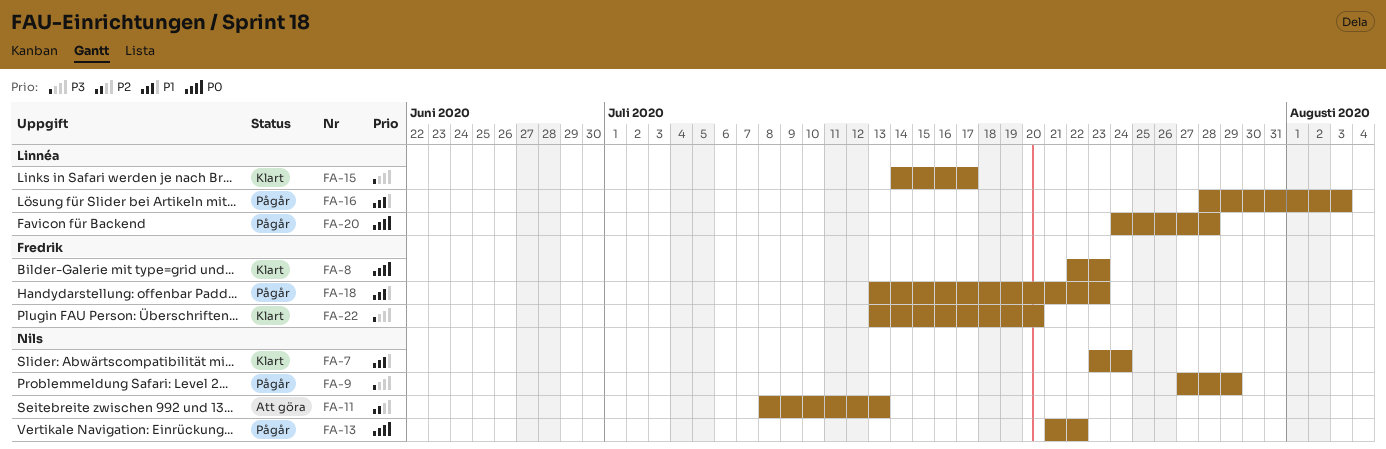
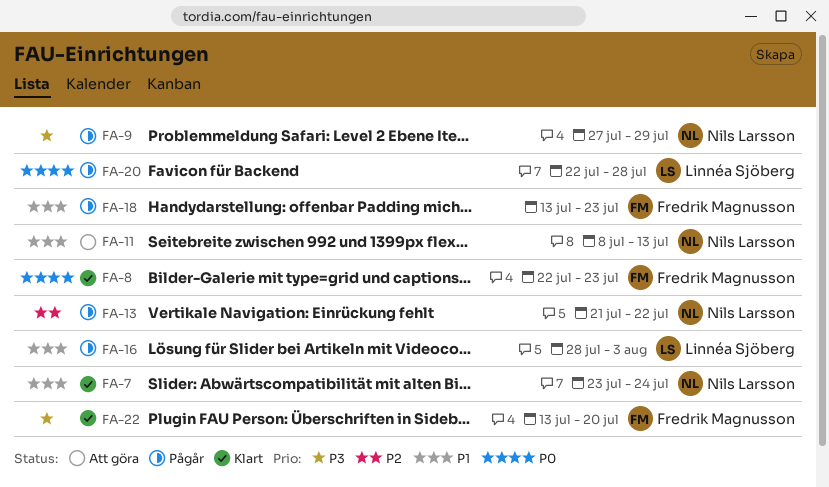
FA-11, priority: P2 -> P1
FA-13, priority: P0 -> P2
FA-15: present -> none
FA-20, start: Jul 24 -> Jul 22

